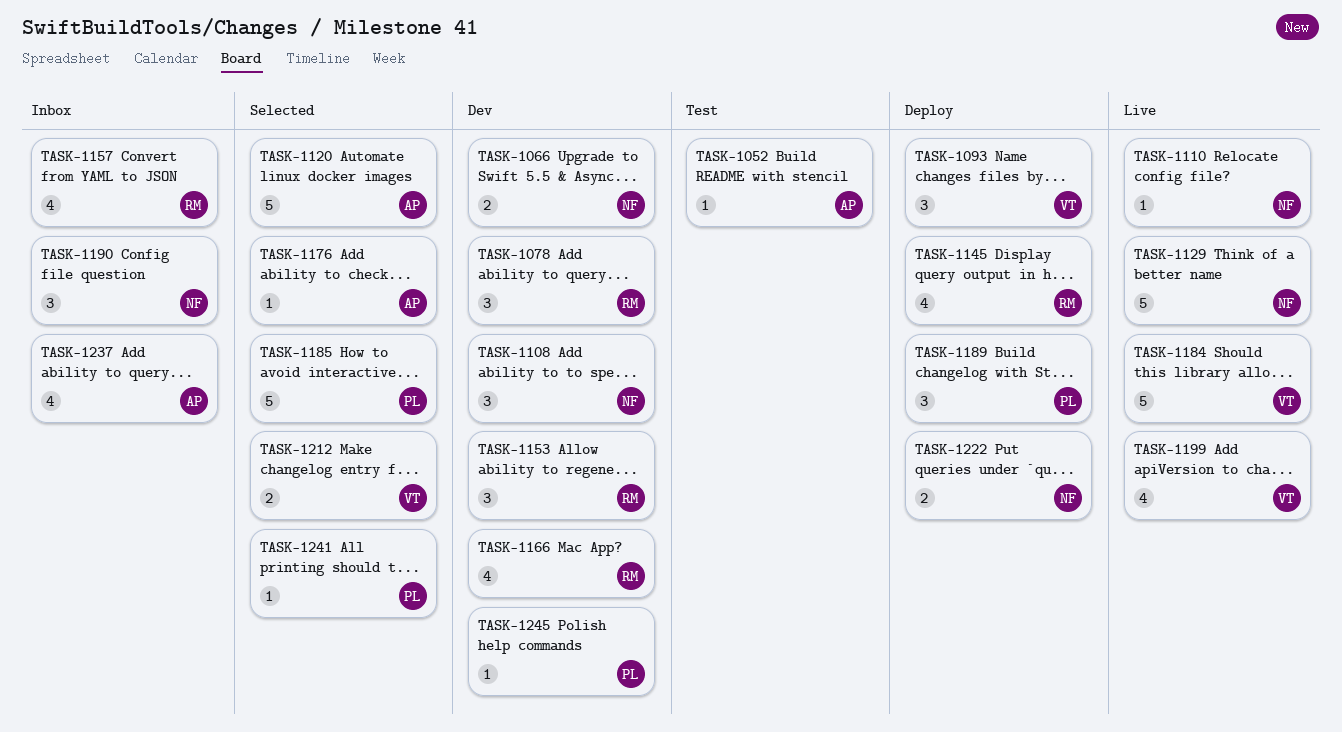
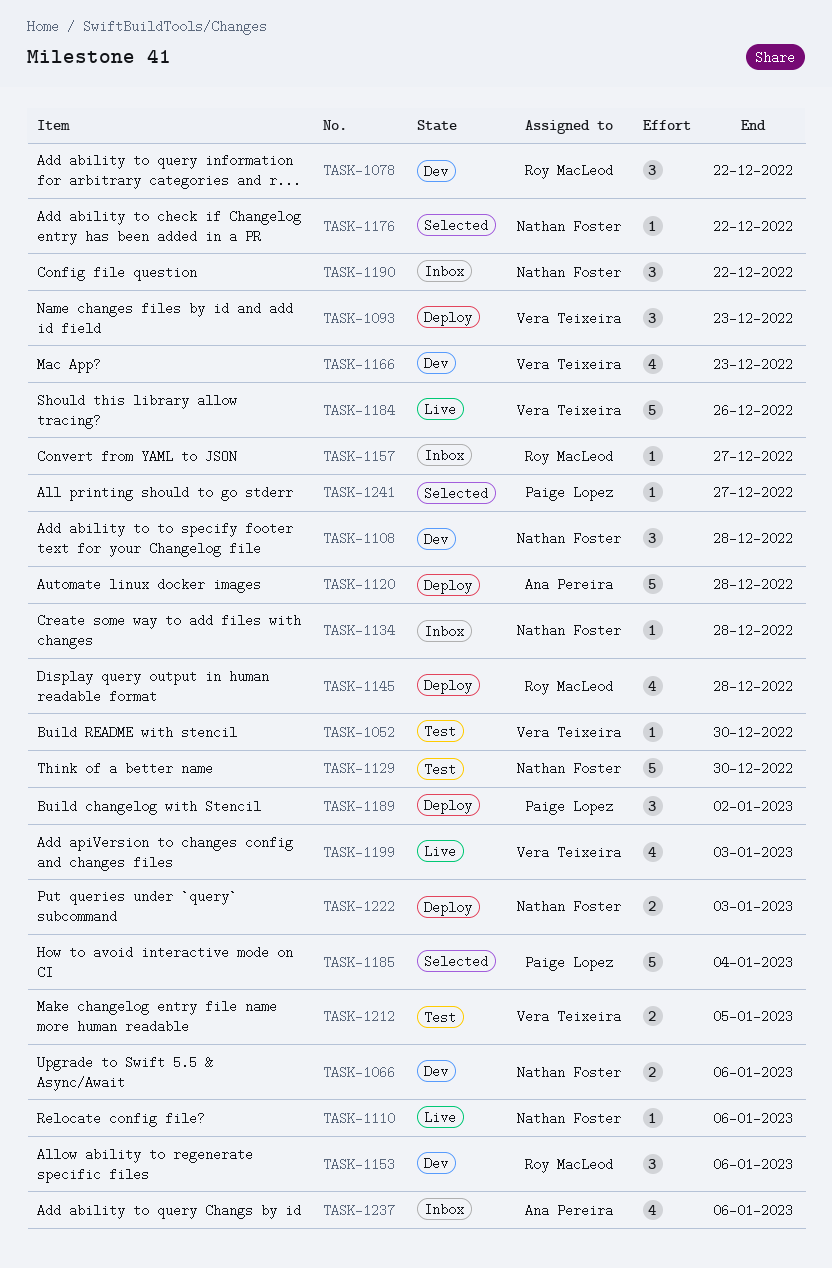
TASK-1052, owner: Ana Pereira -> Vera Teixeira
TASK-1120, status: Selected -> Deploy
TASK-1129, status: Live -> Test
TASK-1134: none -> present
TASK-1157, estimate: 4 -> 1
TASK-1166, owner: Roy MacLeod -> Vera Teixeira
TASK-1176, owner: Ana Pereira -> Nathan Foster
TASK-1212, status: Selected -> Test
TASK-1245: present -> none

